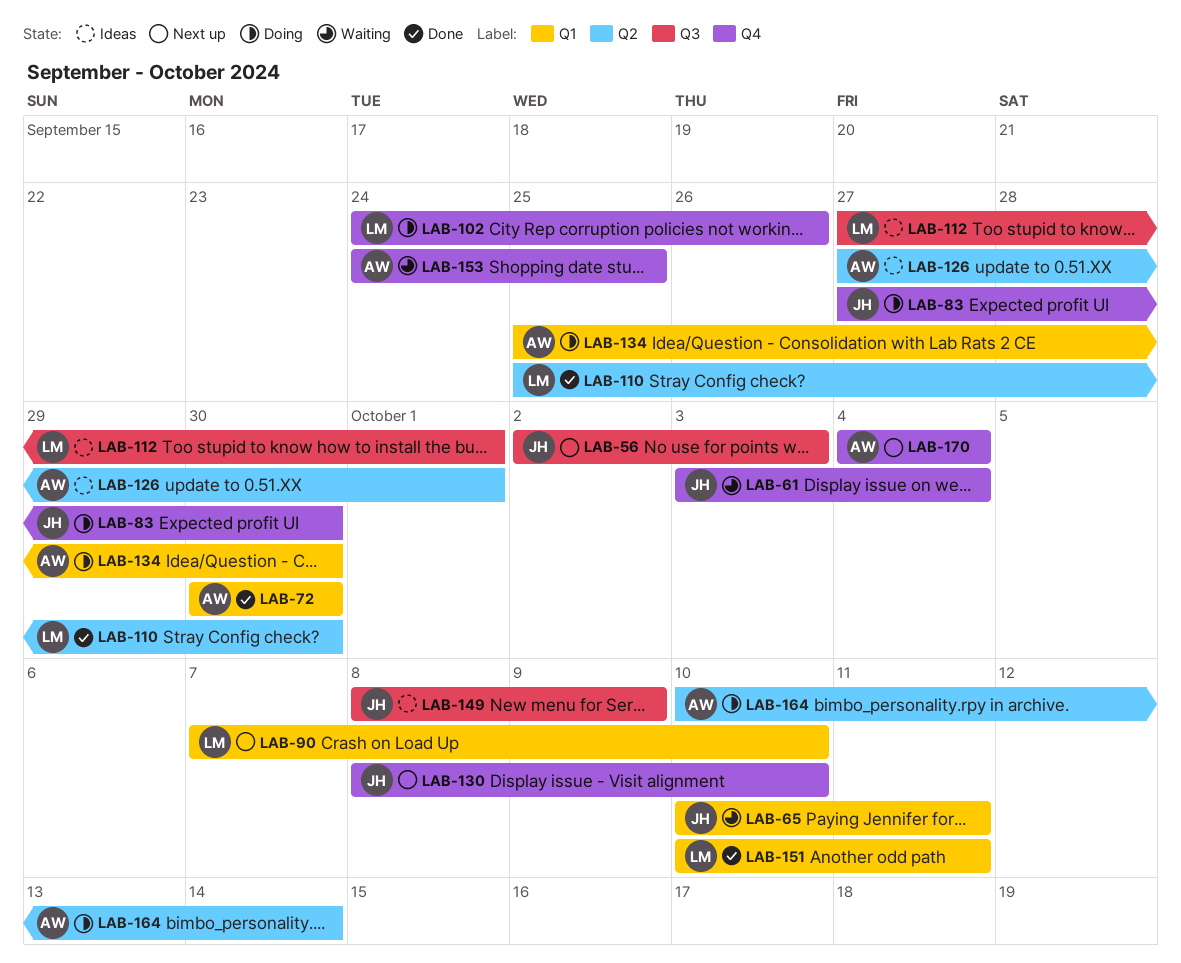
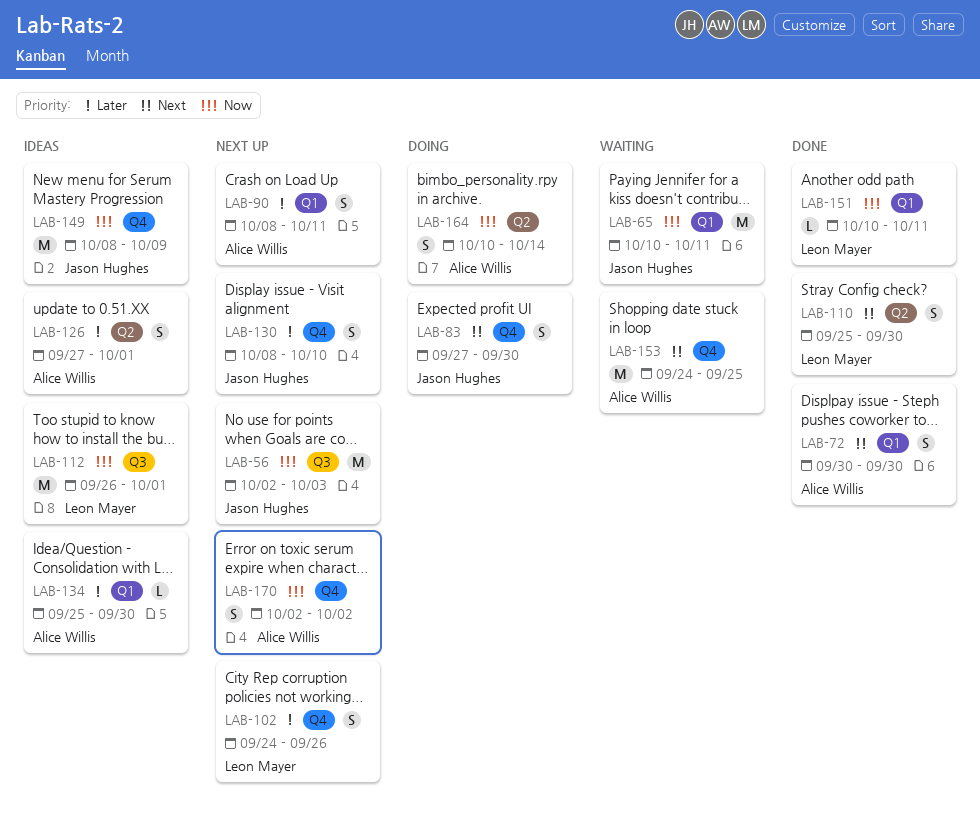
LAB-61: present -> none
LAB-90, owner: Leon Mayer -> Alice Willis
LAB-90, start: Oct 7 -> Oct 8
LAB-90, due: Oct 10 -> Oct 11
LAB-102, status: Doing -> Next up
LAB-112, start: Sep 27 -> Sep 26
LAB-134, status: Doing -> Ideas
LAB-149, label: Q3 -> Q4
LAB-170, start: Oct 4 -> Oct 2
LAB-170, due: Oct 4 -> Oct 2

